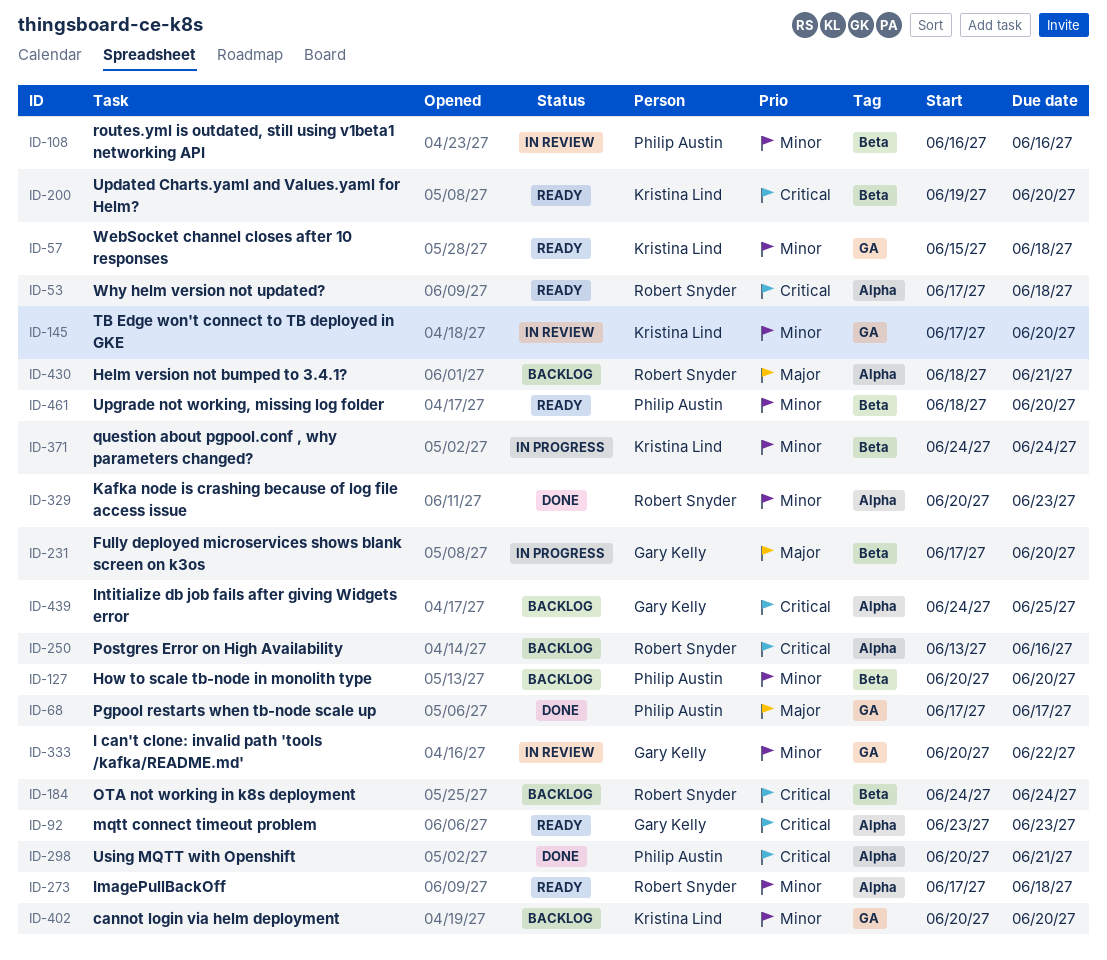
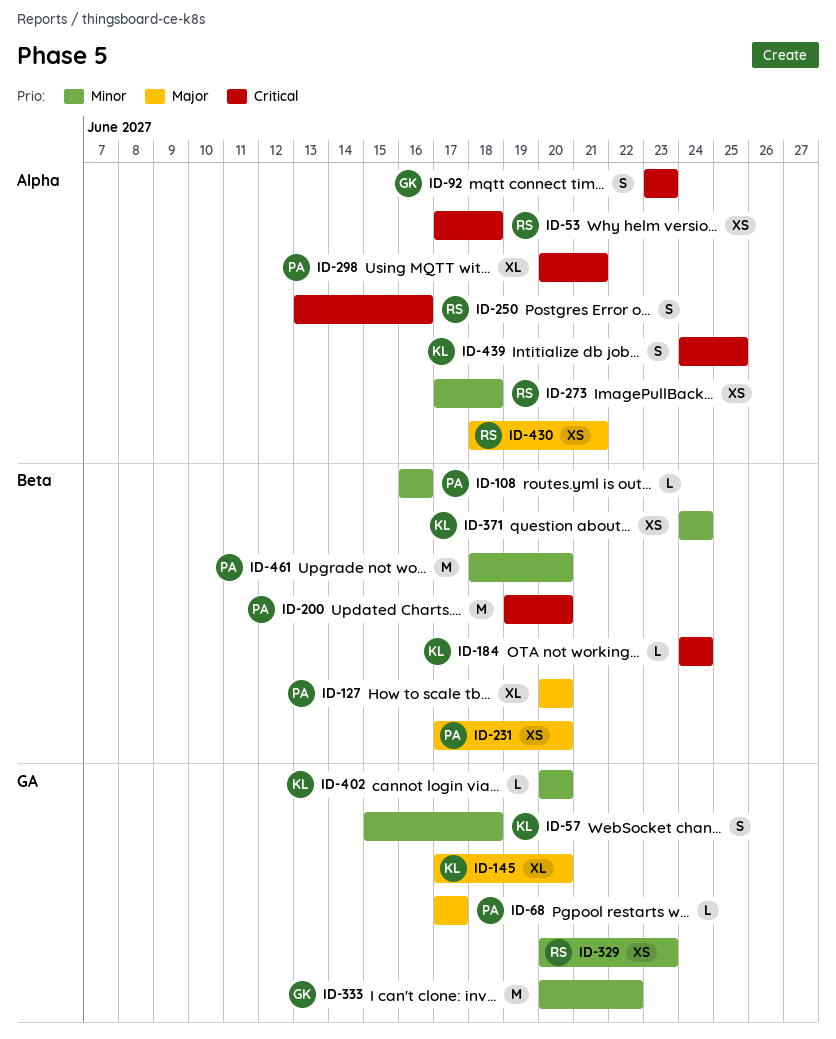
ID-127, priority: Minor -> Major
ID-145, priority: Minor -> Major
ID-184, owner: Robert Snyder -> Kristina Lind
ID-200, owner: Kristina Lind -> Philip Austin
ID-231, owner: Gary Kelly -> Philip Austin
ID-329, label: Alpha -> GA
ID-439, owner: Gary Kelly -> Kristina Lind

